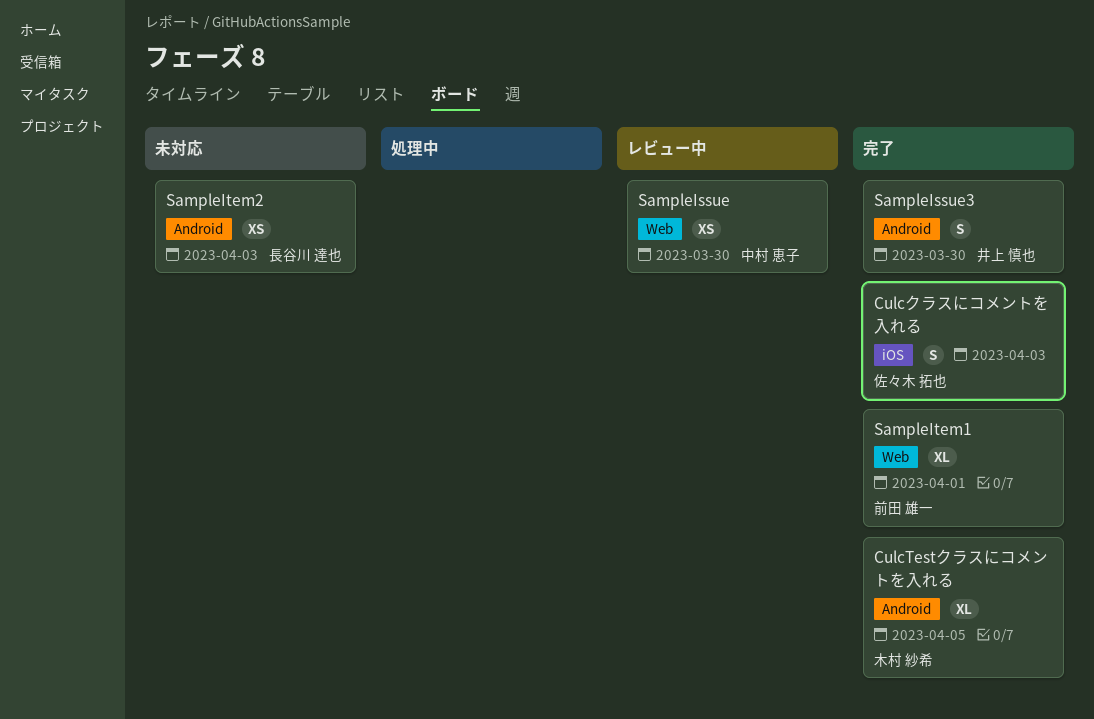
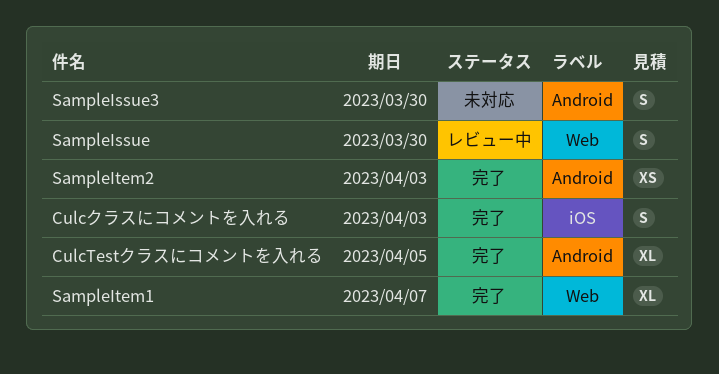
SampleIssue, estimate: XS -> S
SampleIssue3, status: 完了 -> 未対応
SampleItem1, due: Apr 1 -> Apr 7
SampleItem2, status: 未対応 -> 完了

